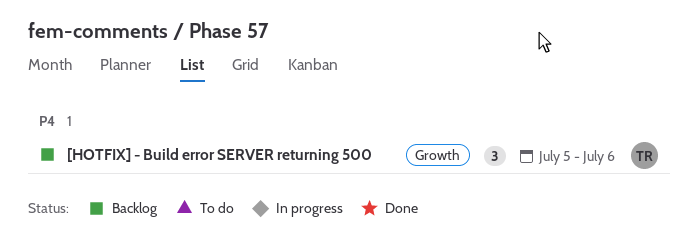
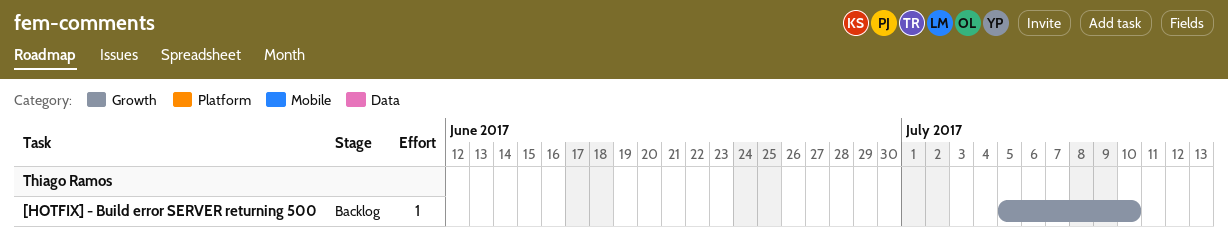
[HOTFIX] - Build error SERVER returning 500, estimate: 3 -> 1
[HOTFIX] - Build error SERVER returning 500, due: Jul 6 -> Jul 10

